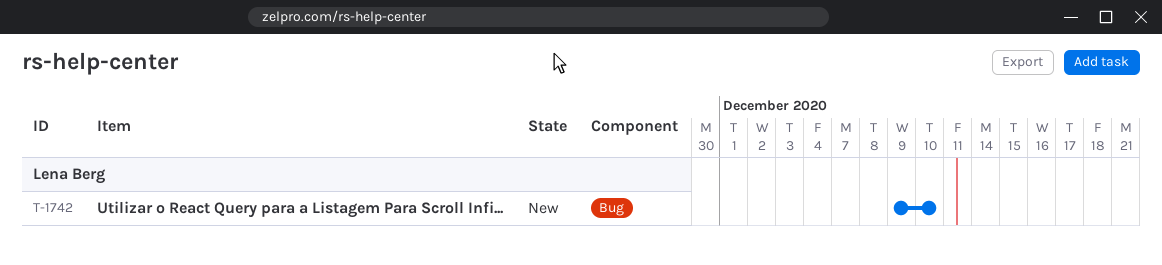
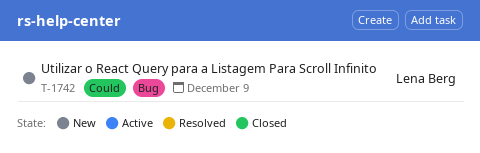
T-1742, due: Dec 10 -> Dec 9

